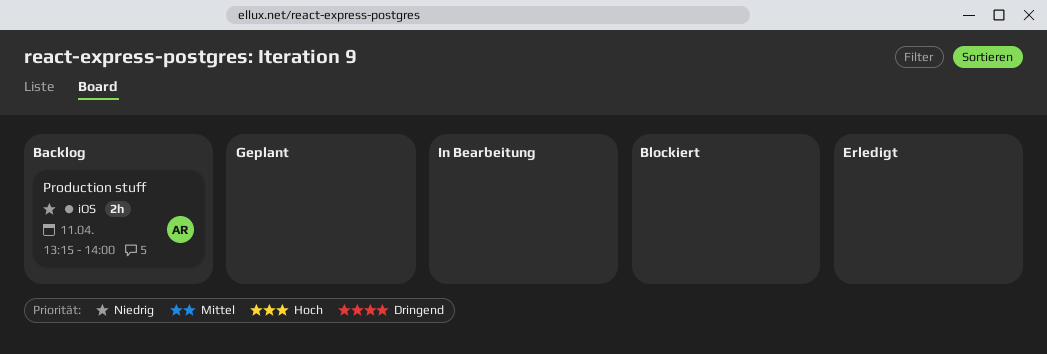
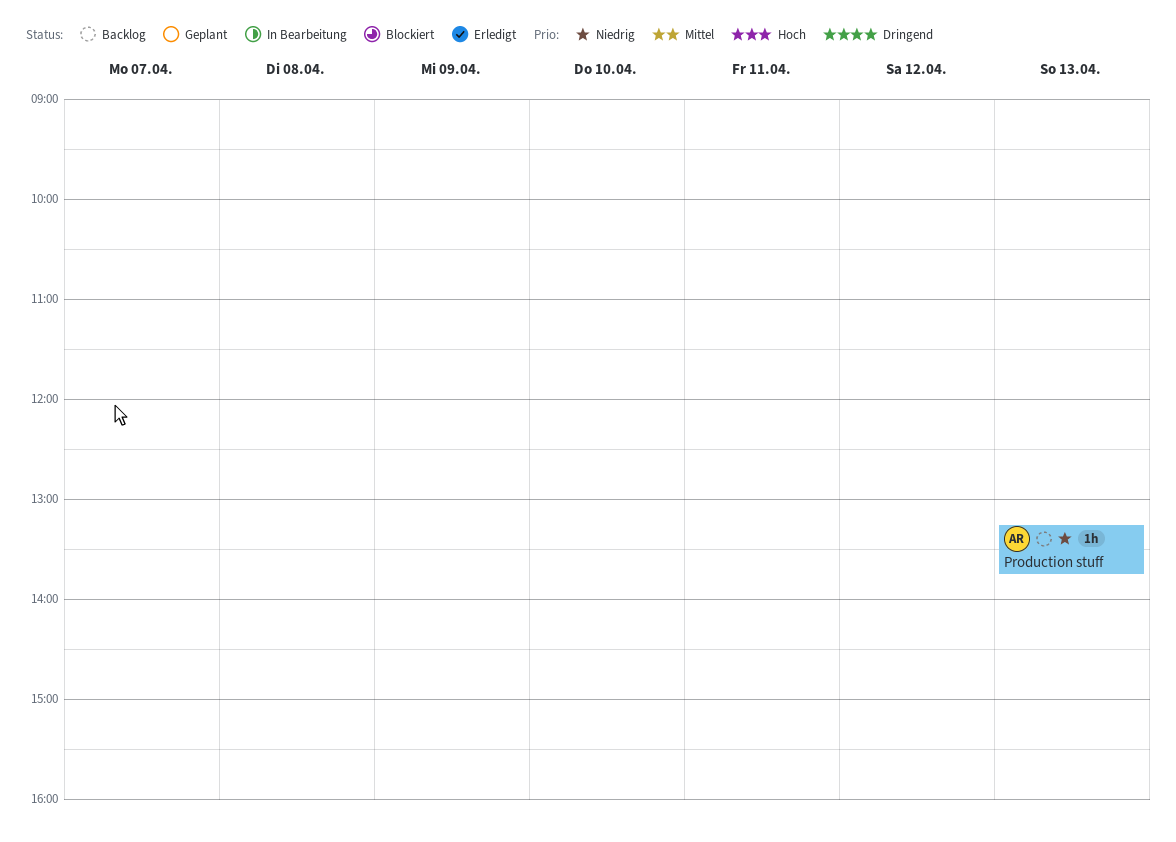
Production stuff, estimate: 2h -> 1h
Production stuff, day: Apr 11 -> Apr 13
Production stuff, ends: 14:00 -> 13:45

